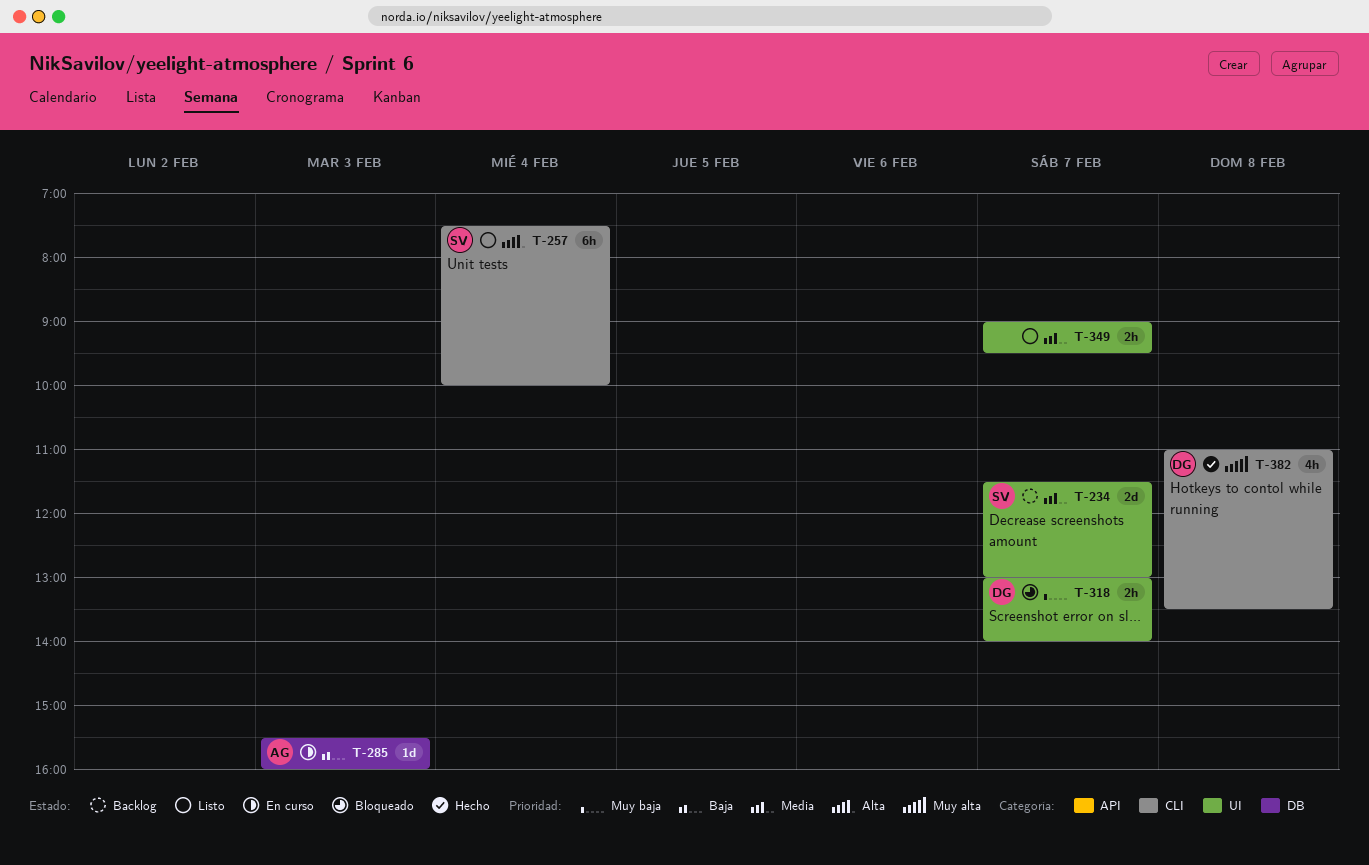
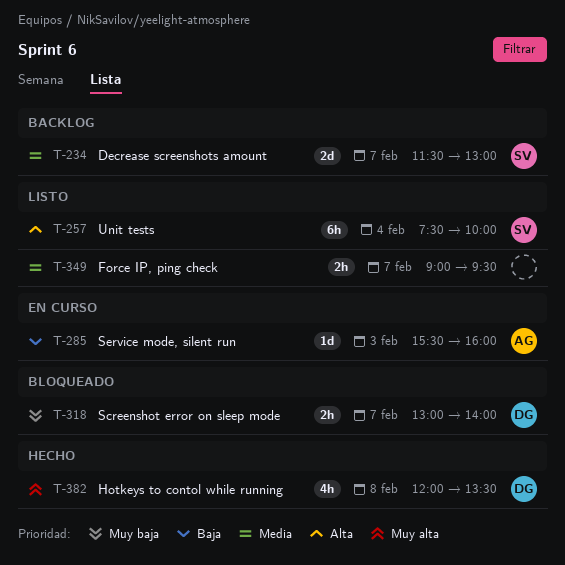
T-382, begins: 11:00 -> 12:00

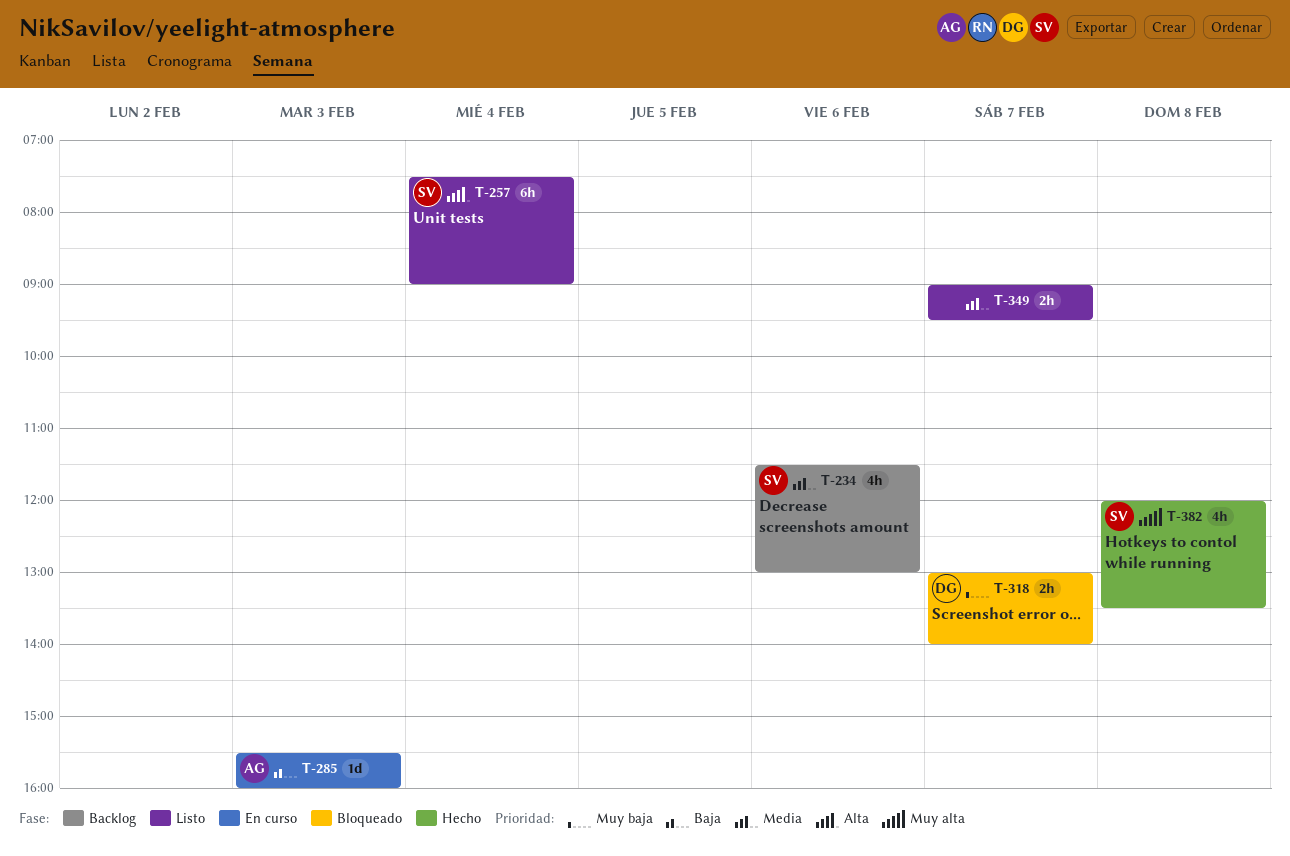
T-234, estimate: 2d -> 4h
T-234, day: Feb 7 -> Feb 6
T-257, ends: 10:00 -> 09:00
T-382, owner: DG -> SV

